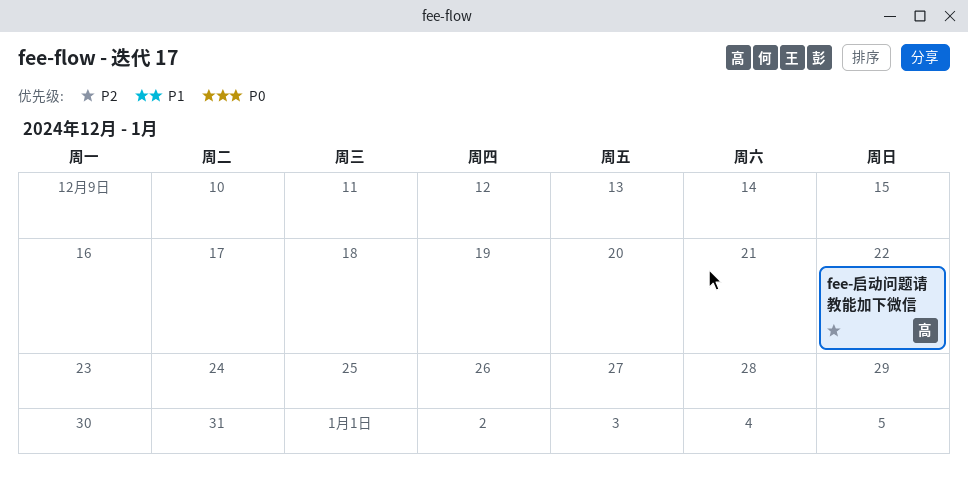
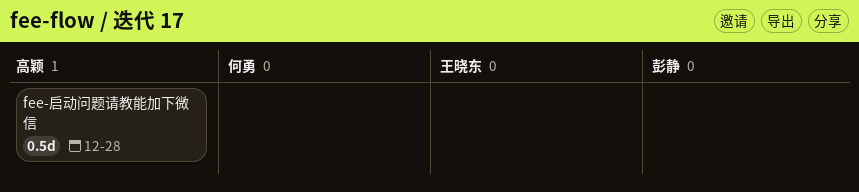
fee-启动问题请教能加下微信, due: Dec 22 -> Dec 28

